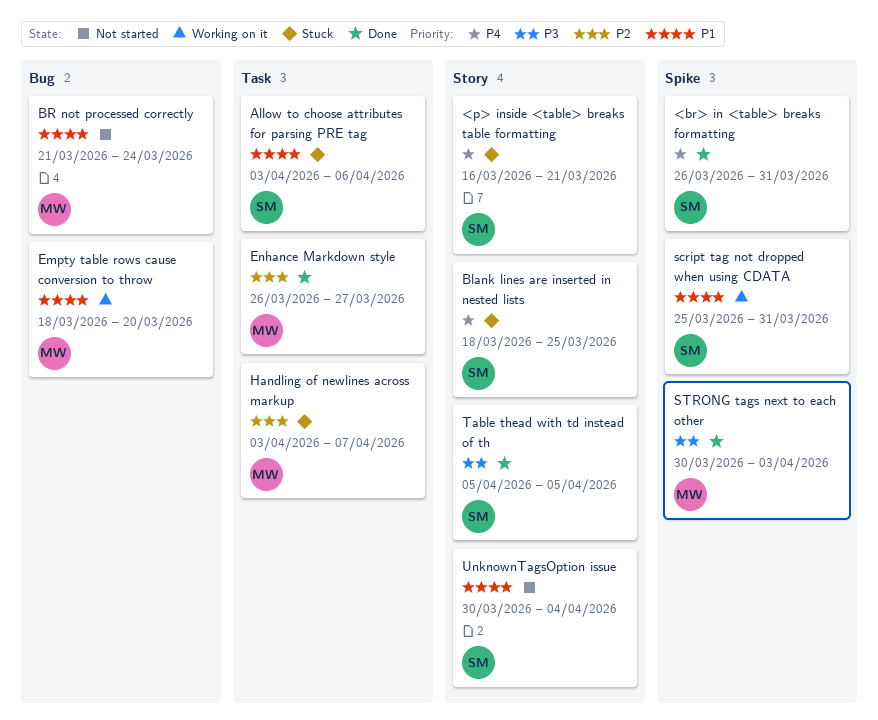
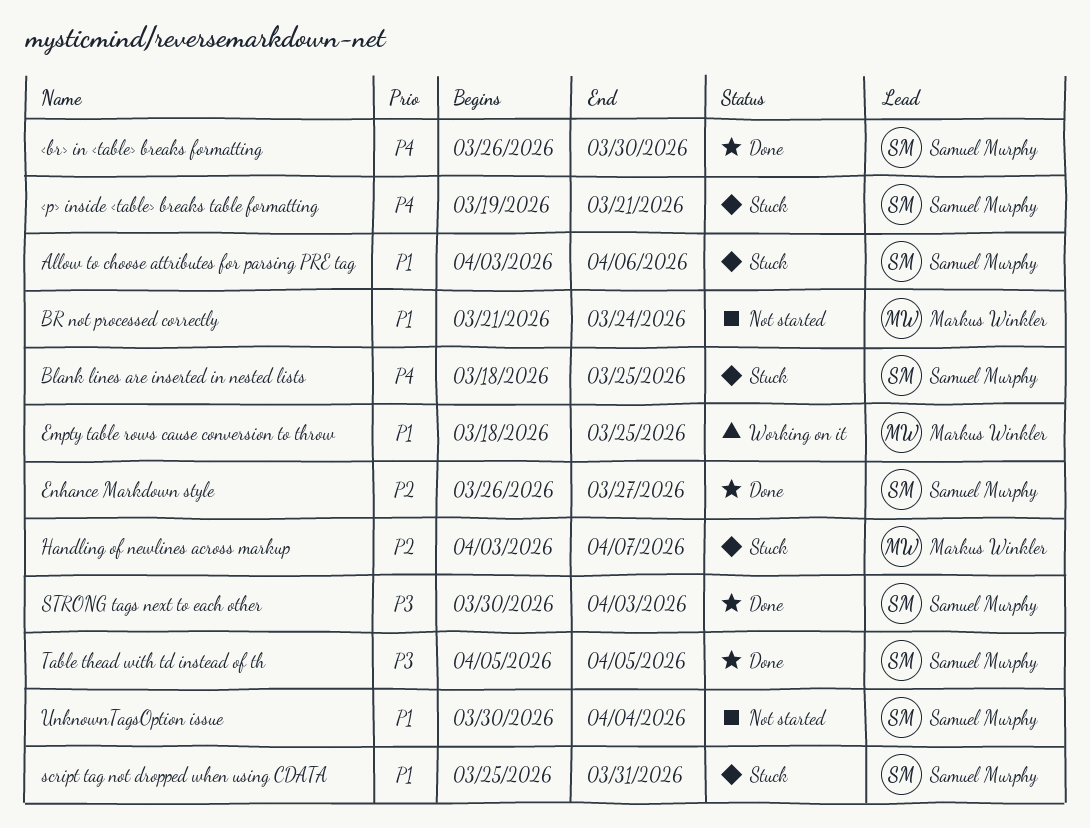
<br> in <table> breaks formatting, due: Mar 31 -> Mar 30
<p> inside <table> breaks table formatting, start: Mar 16 -> Mar 19
Empty table rows cause conversion to throw, due: Mar 20 -> Mar 25
Enhance Markdown style, owner: Markus Winkler -> Samuel Murphy
script tag not dropped when using CDATA, status: Working on it -> Stuck
STRONG tags next to each other, owner: Markus Winkler -> Samuel Murphy

